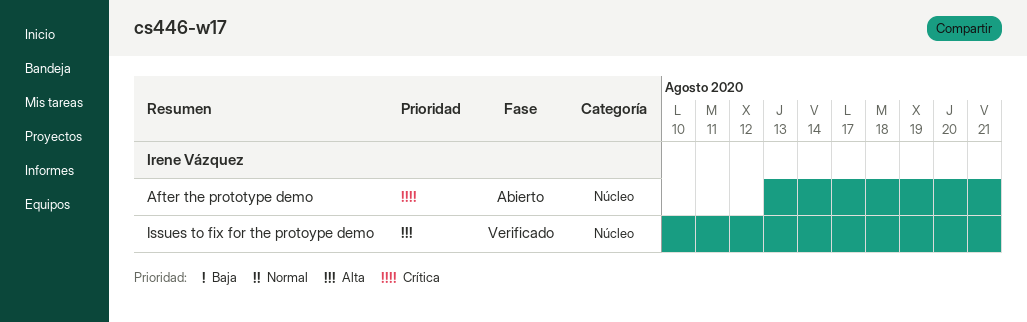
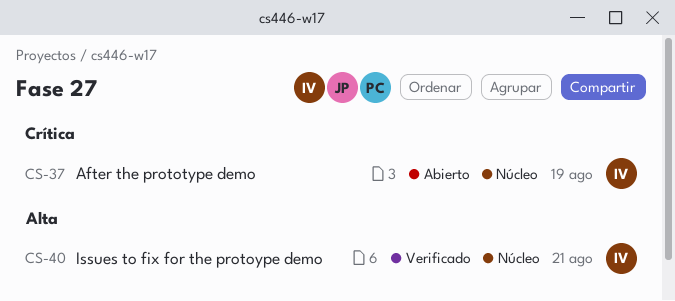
After the prototype demo, due: Aug 21 -> Aug 19

